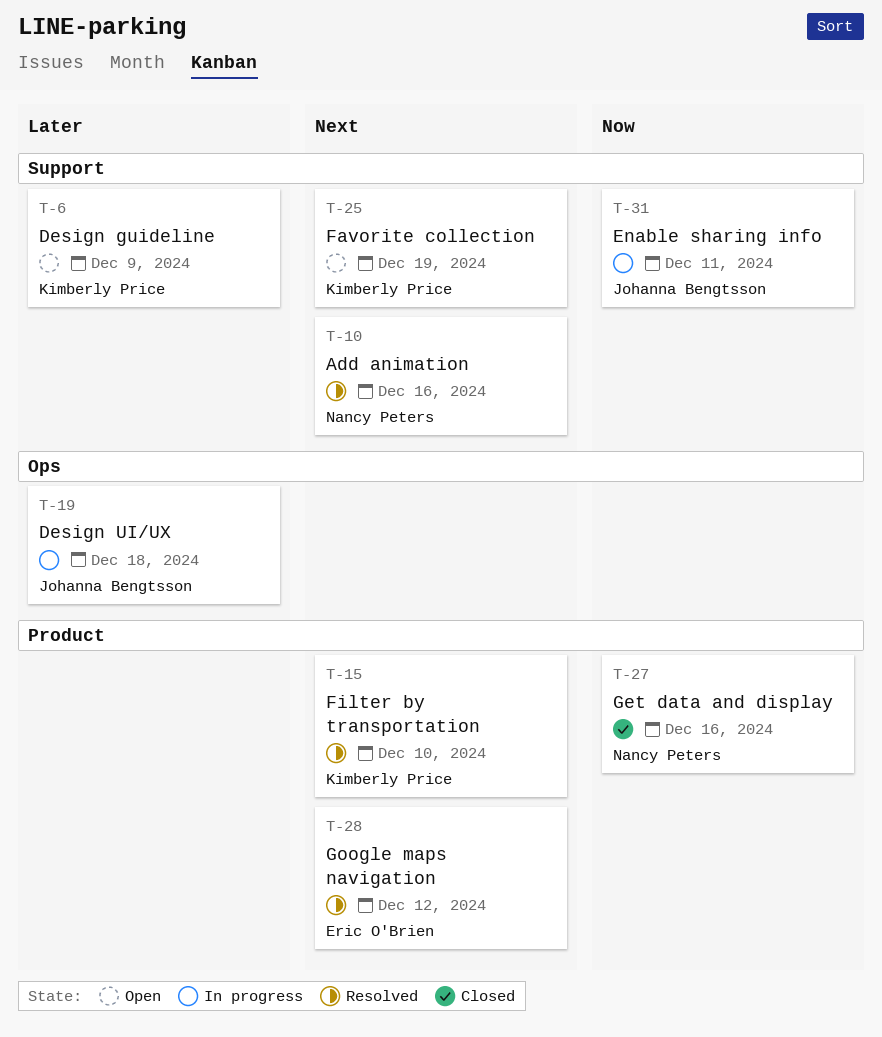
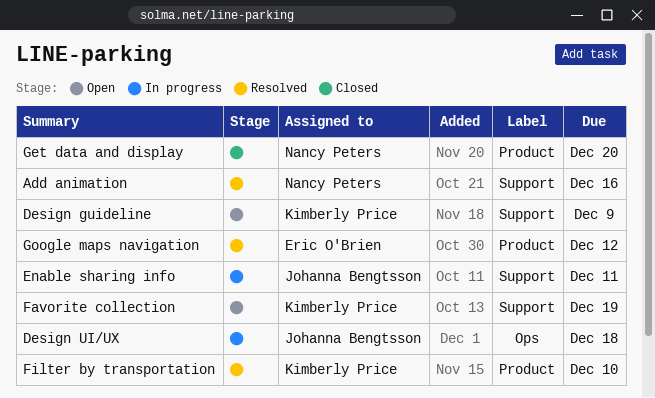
Get data and display, due: Dec 16 -> Dec 20

